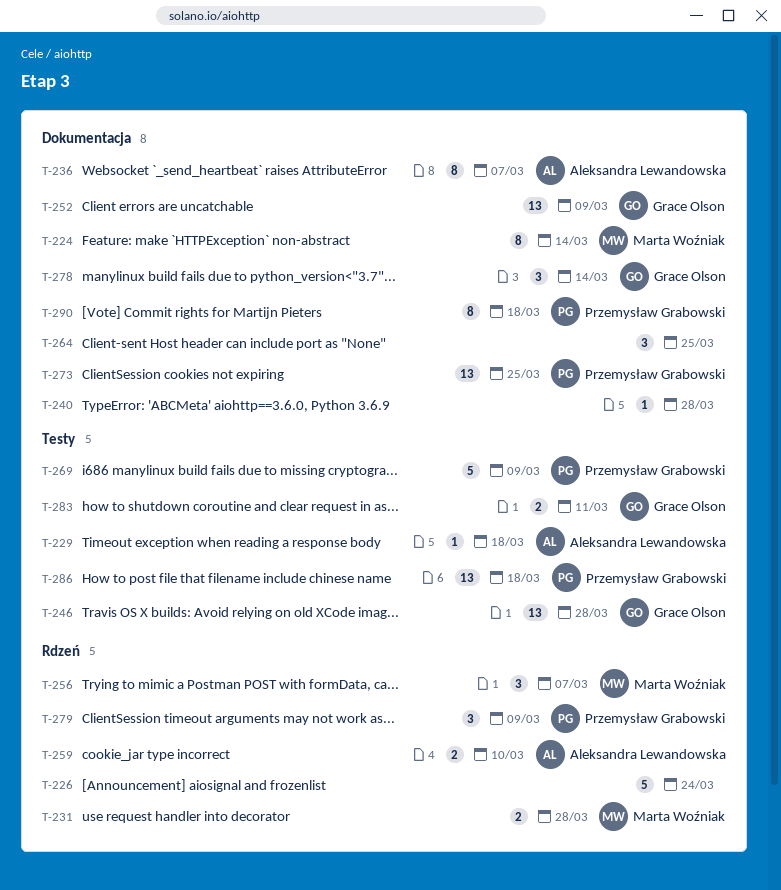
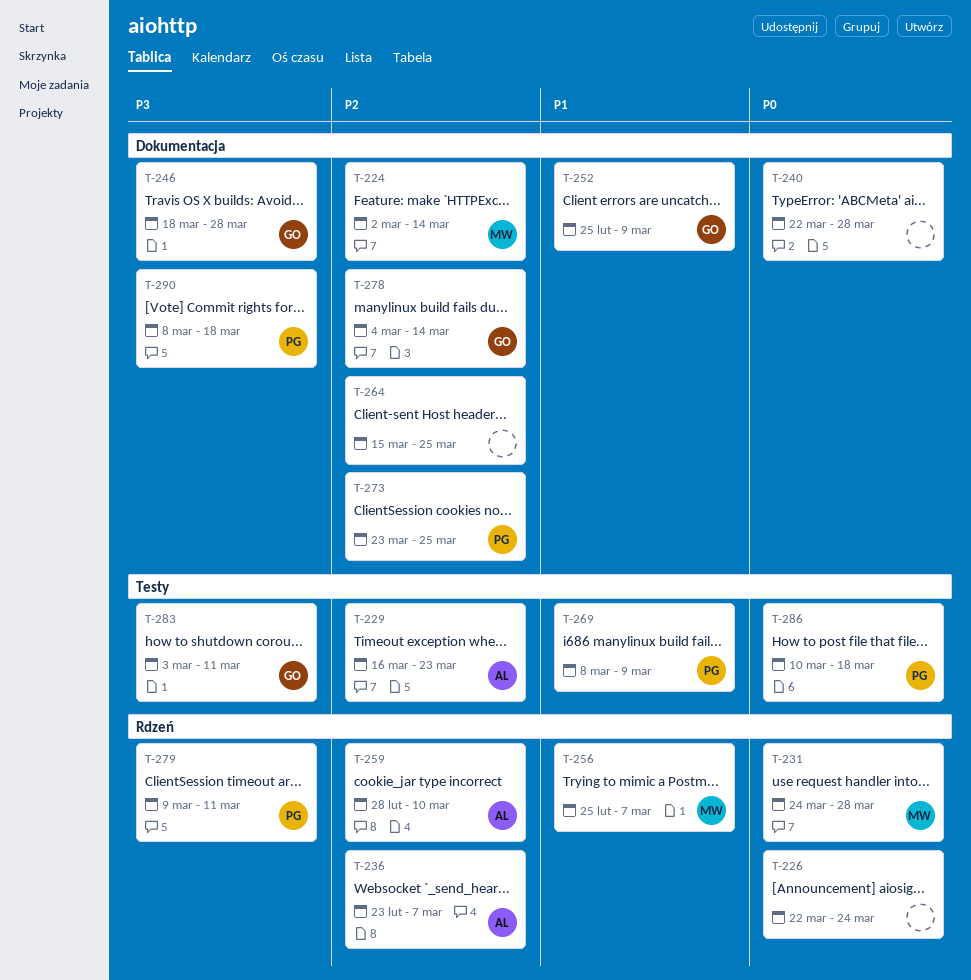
T-229, due: Mar 18 -> Mar 23
T-236, label: Dokumentacja -> Rdzeń
T-246, label: Testy -> Dokumentacja
T-279, due: Mar 9 -> Mar 11

